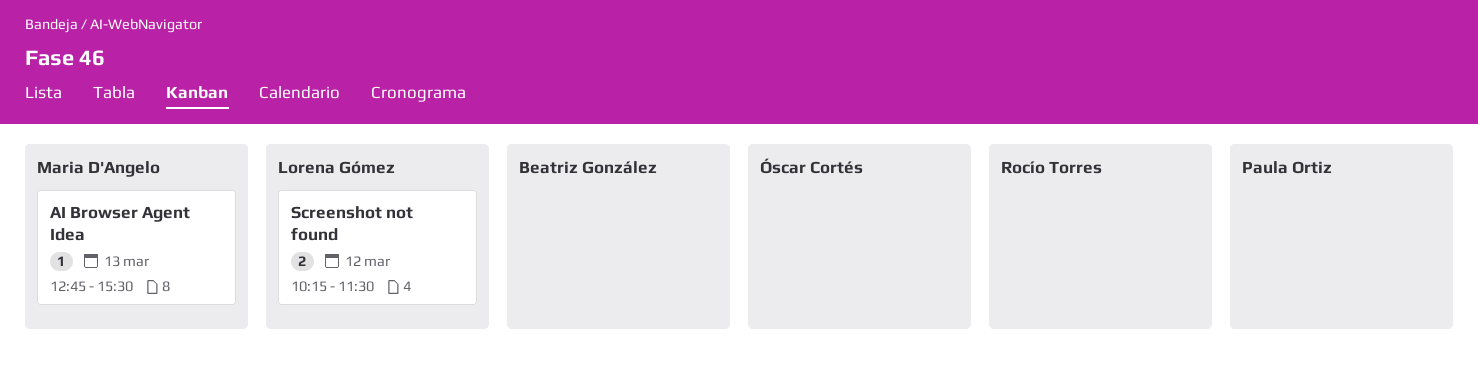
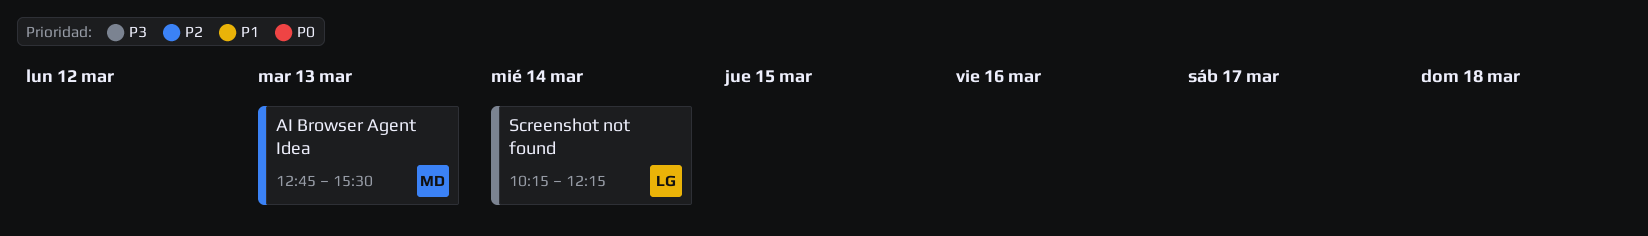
Screenshot not found, day: Mar 12 -> Mar 14
Screenshot not found, ends: 11:30 -> 12:15

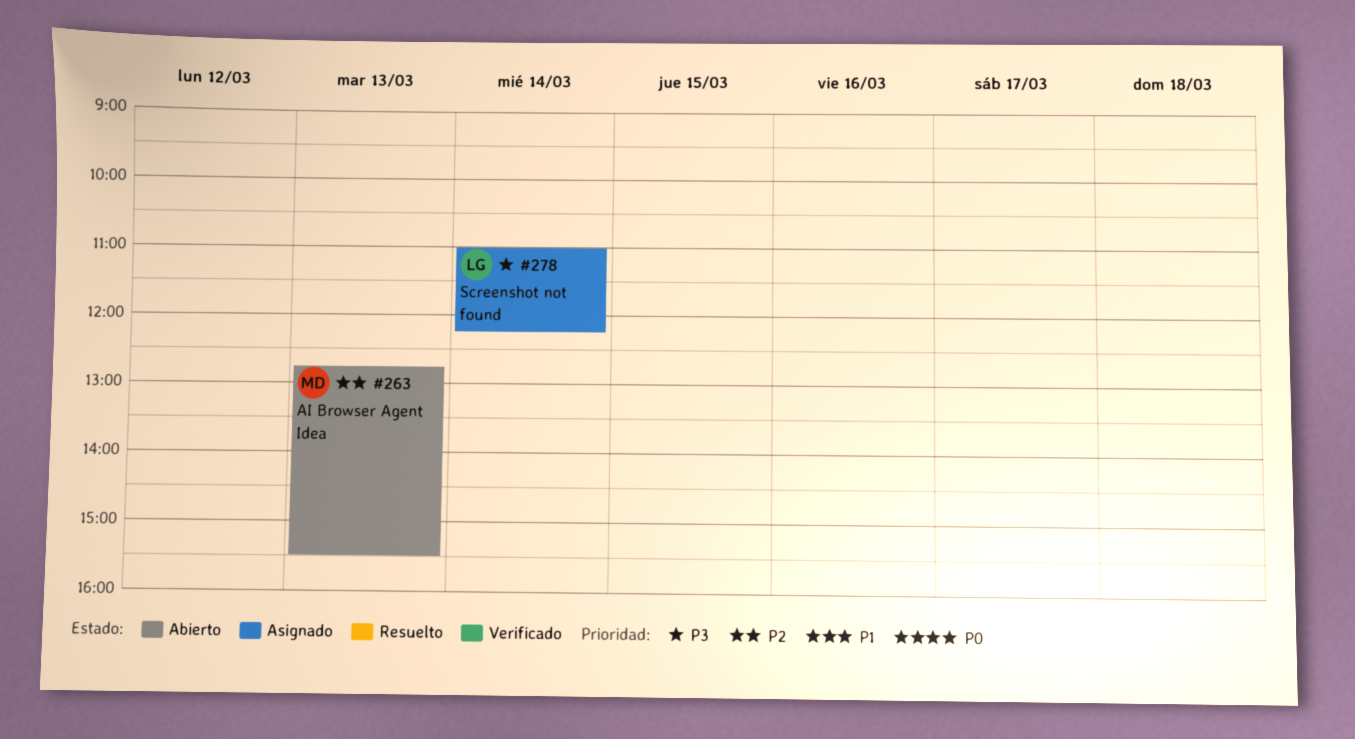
Screenshot not found, begins: 10:15 -> 11:00

